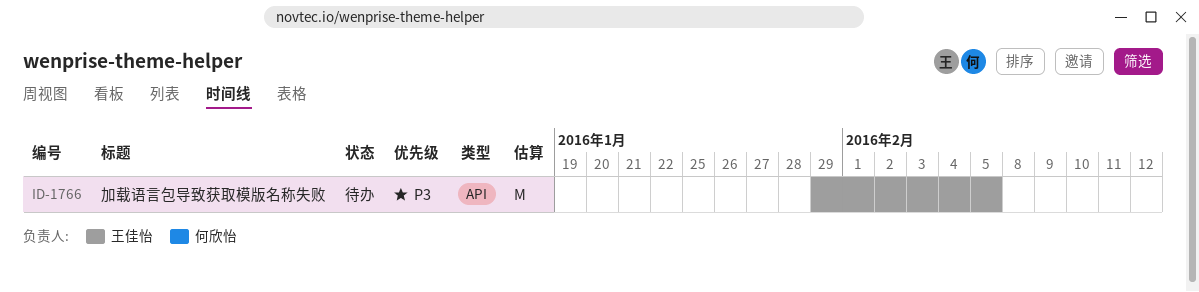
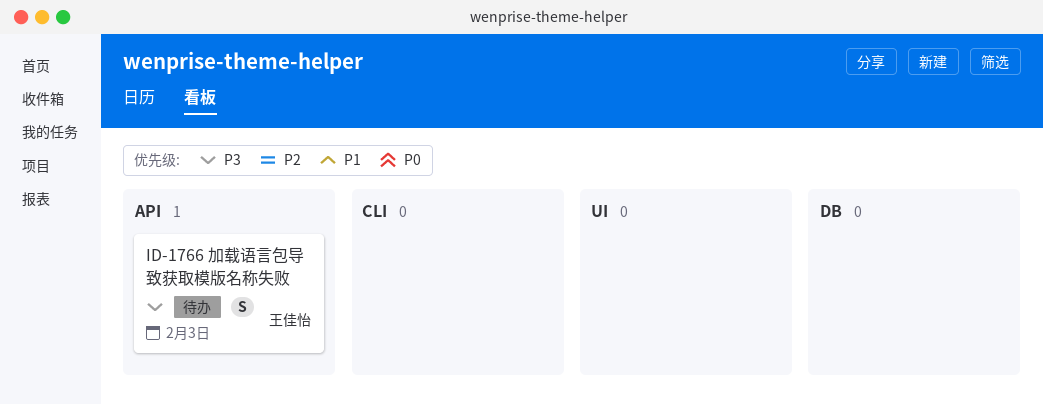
ID-1766, estimate: M -> S
ID-1766, due: Feb 5 -> Feb 3

